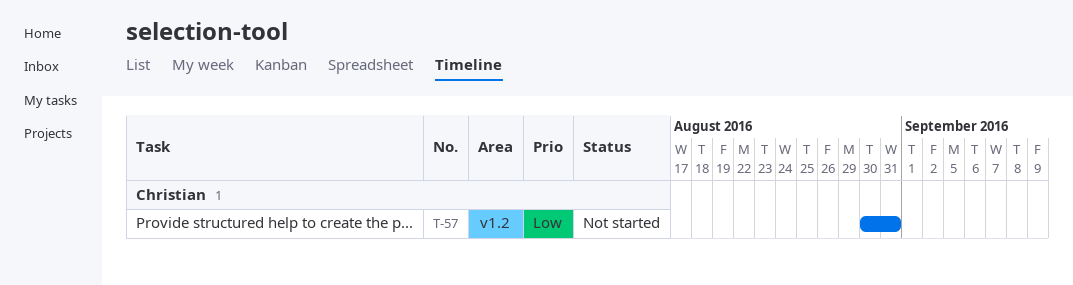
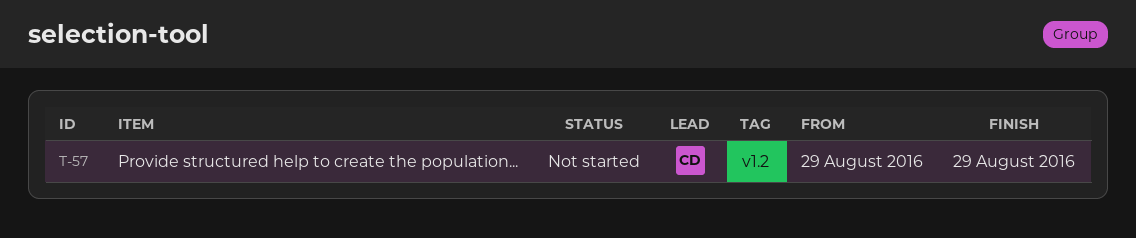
T-57, start: Aug 30 -> Aug 29
T-57, due: Aug 31 -> Aug 29

